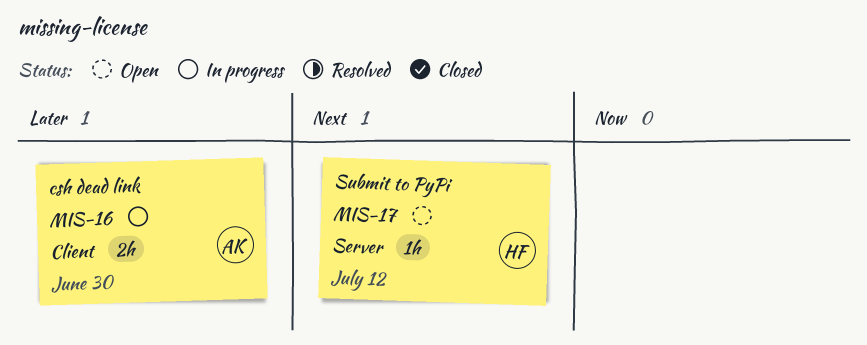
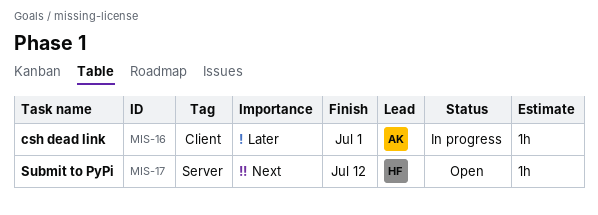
MIS-16, estimate: 2h -> 1h
MIS-16, due: Jun 30 -> Jul 1

